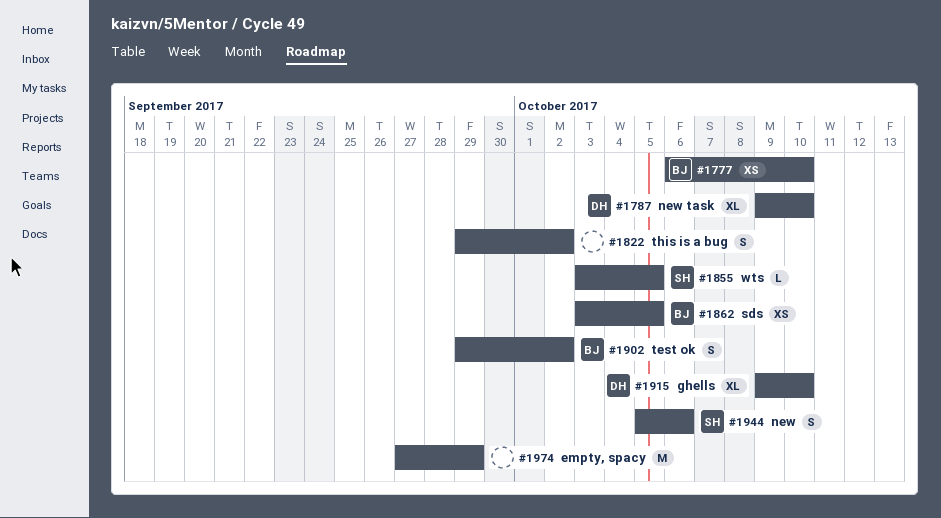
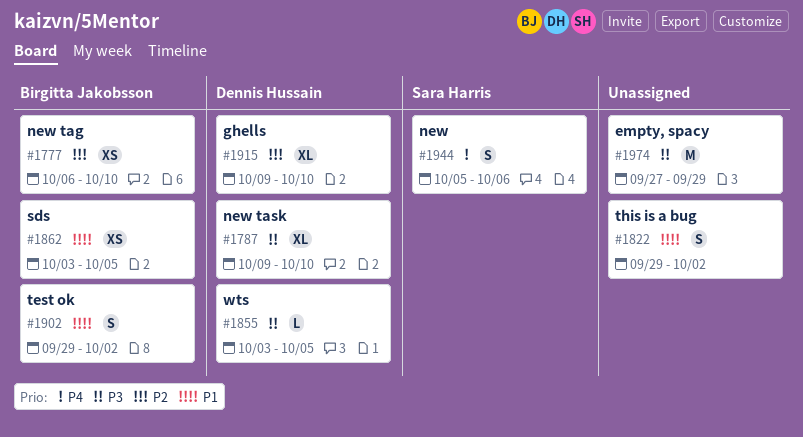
#1855, owner: Sara Harris -> Dennis Hussain

